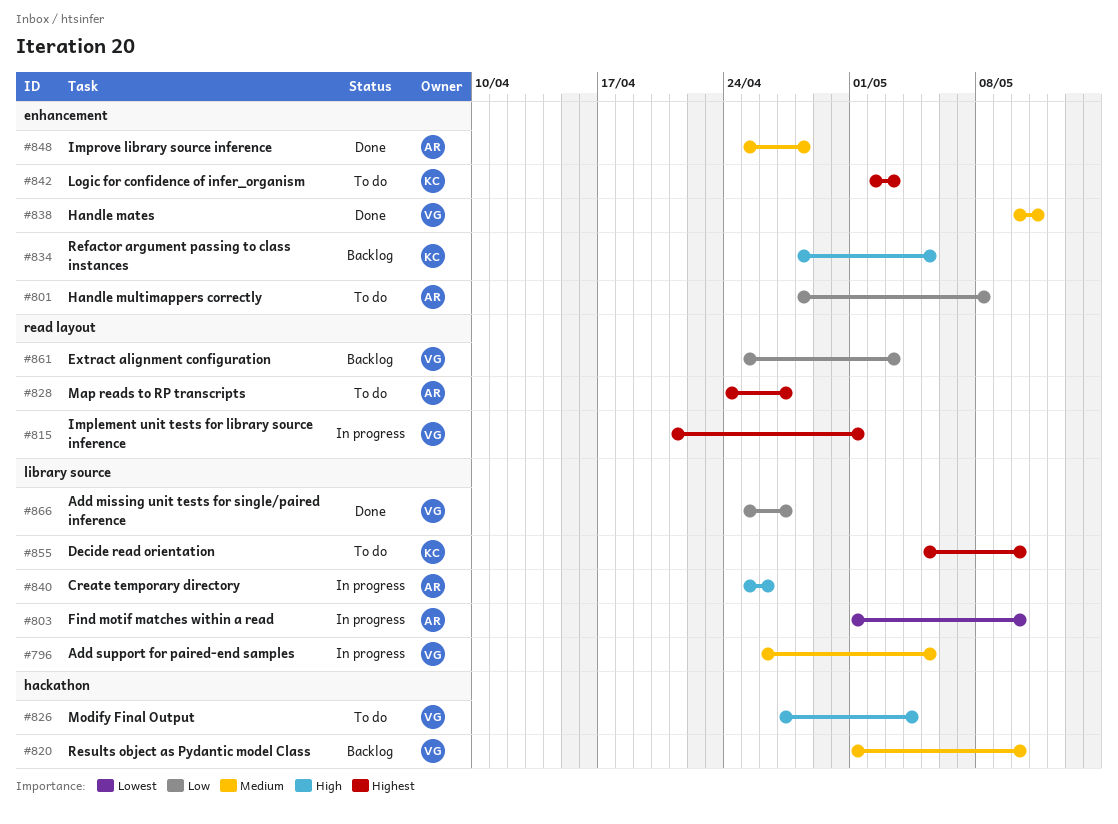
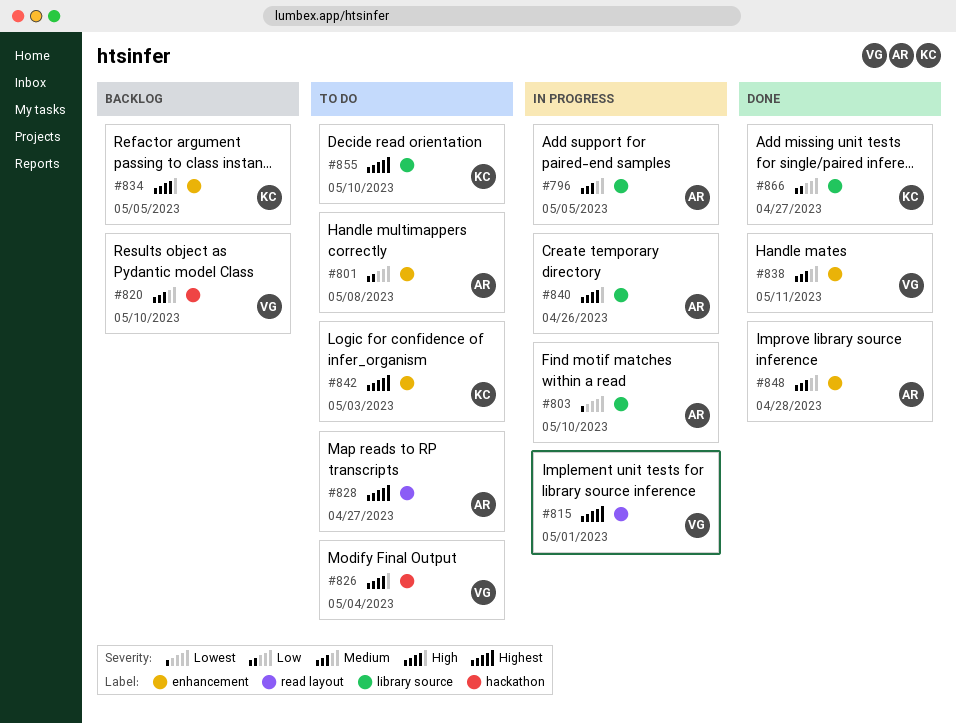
#796, owner: VG -> AR
#861: present -> none
#866, owner: VG -> KC

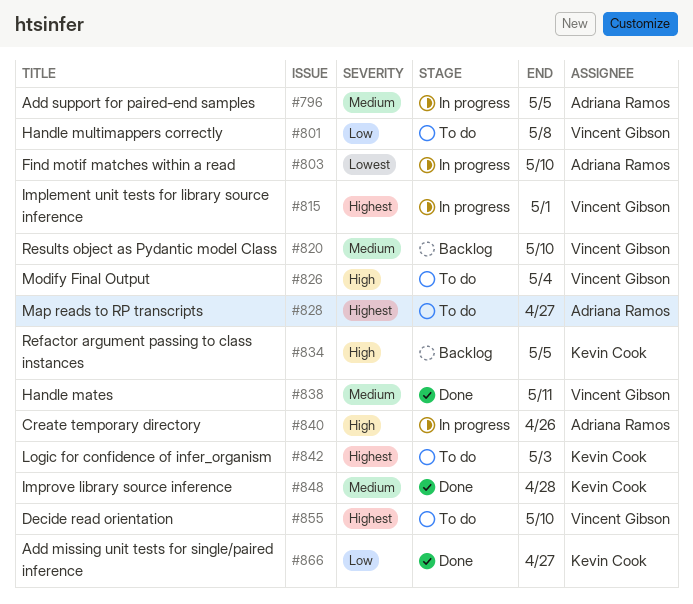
#801, owner: Adriana Ramos -> Vincent Gibson
#848, owner: Adriana Ramos -> Kevin Cook
#855, owner: Kevin Cook -> Vincent Gibson

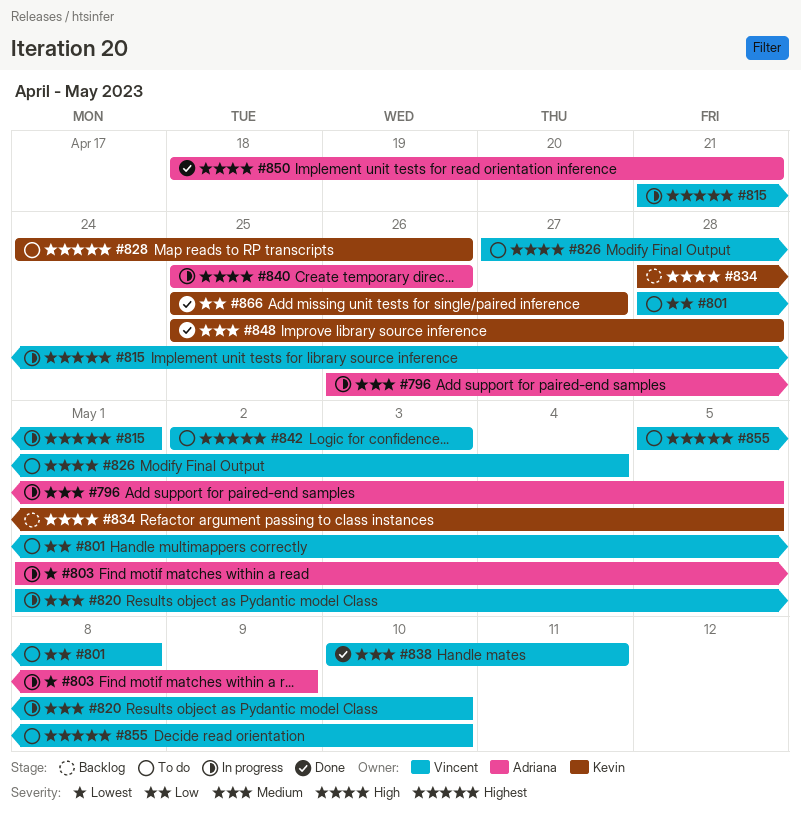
#803, due: May 10 -> May 9
#820, status: Backlog -> In progress
#828, owner: Adriana Ramos -> Kevin Cook
#828, due: Apr 27 -> Apr 26
#842, owner: Kevin Cook -> Vincent Gibson
#850: none -> present

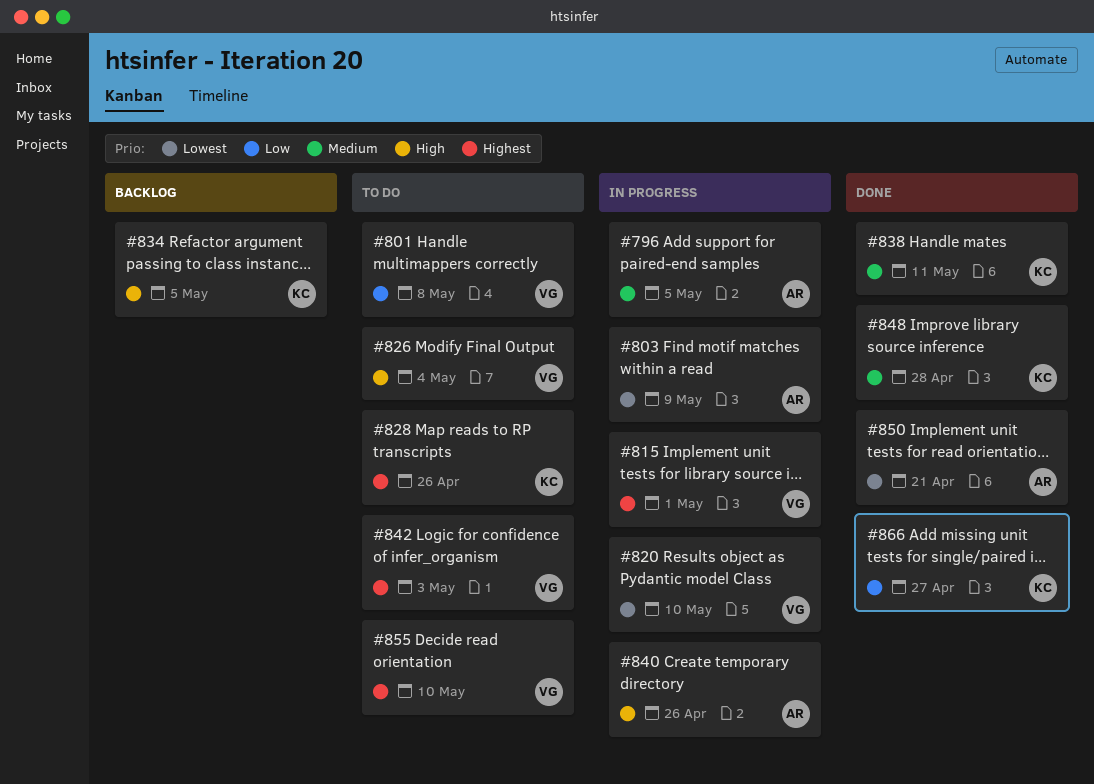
#820, priority: Medium -> Lowest
#838, owner: Vincent -> Kevin
#850, priority: High -> Lowest

